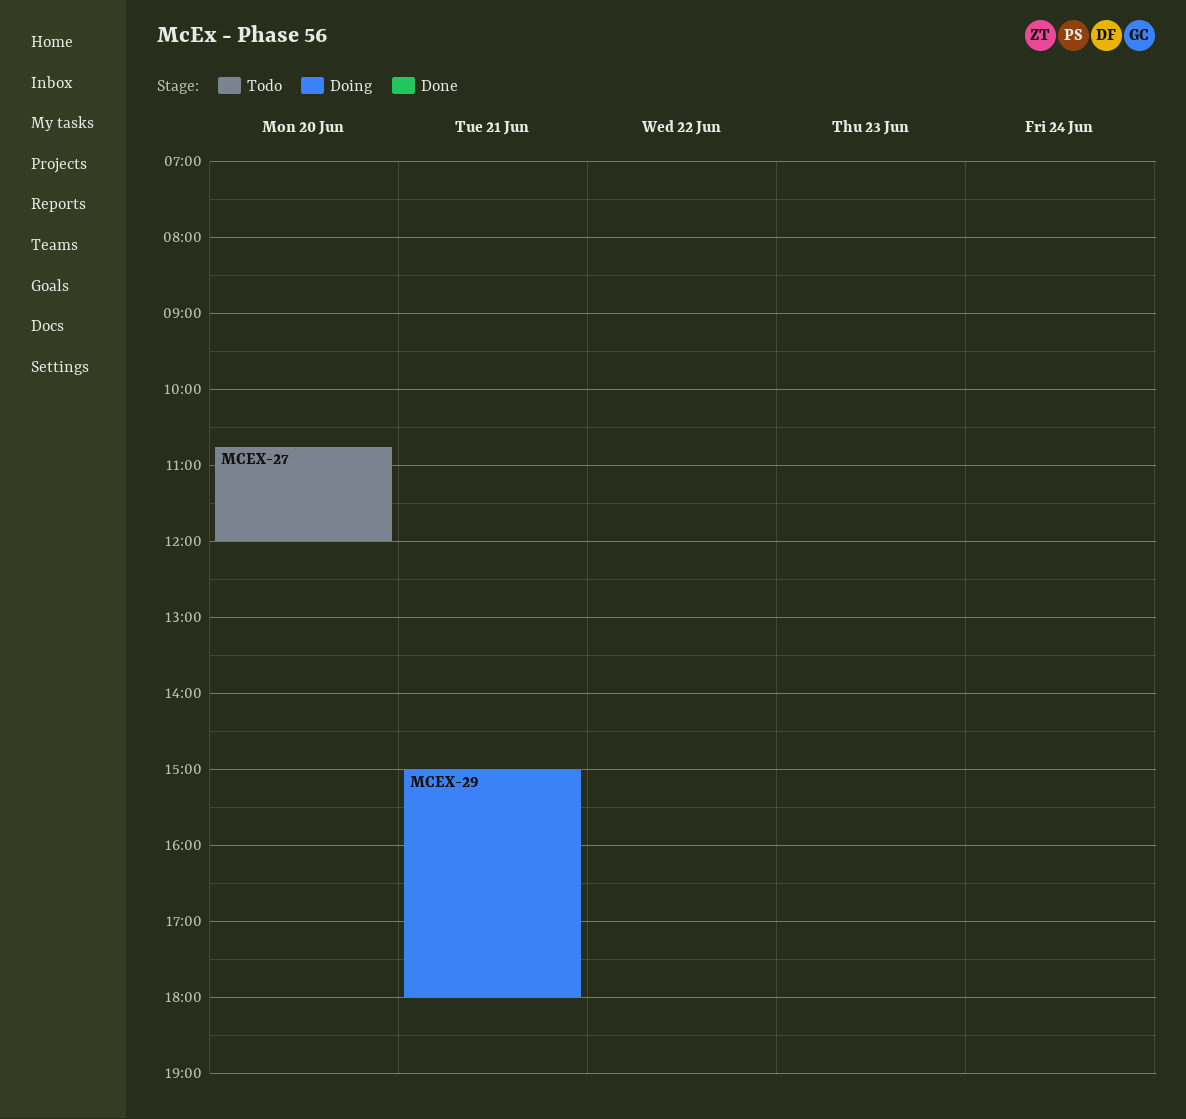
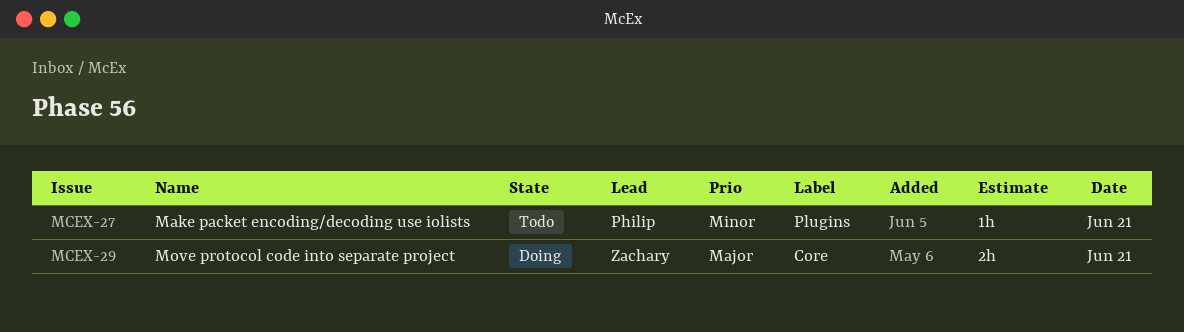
MCEX-27, day: Jun 20 -> Jun 21

